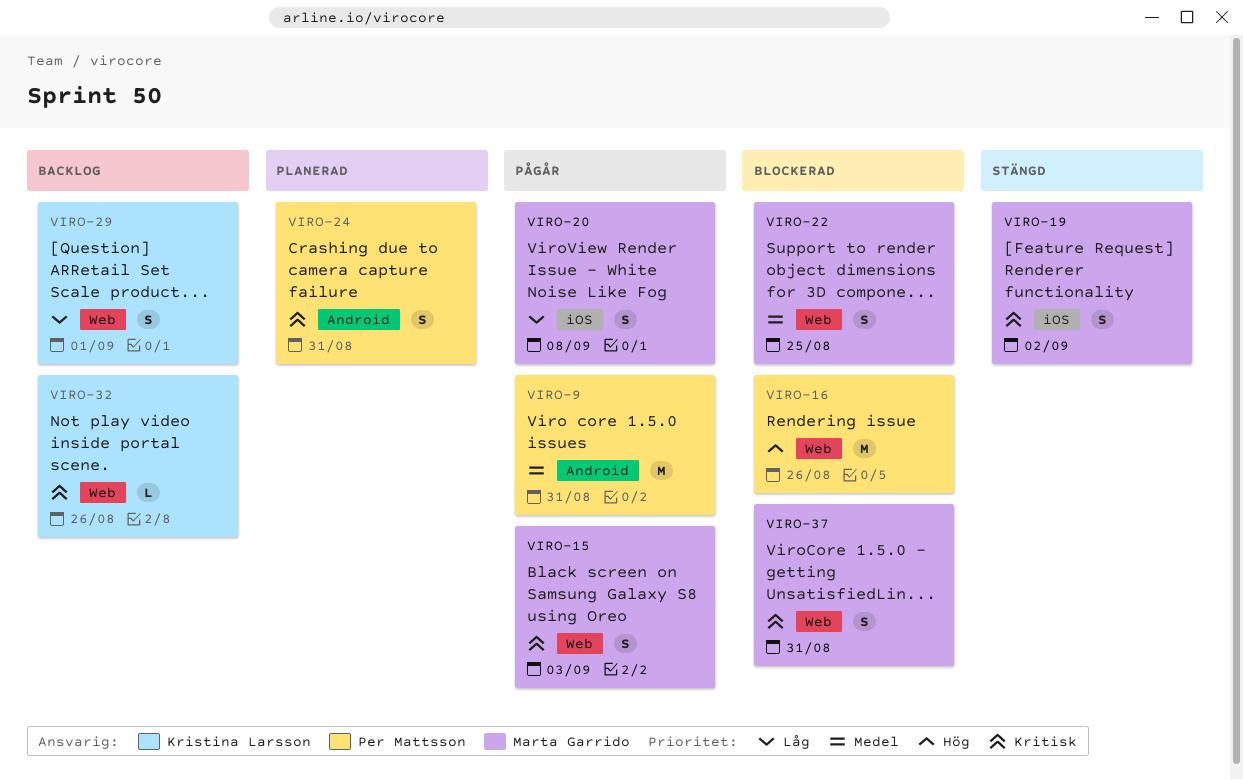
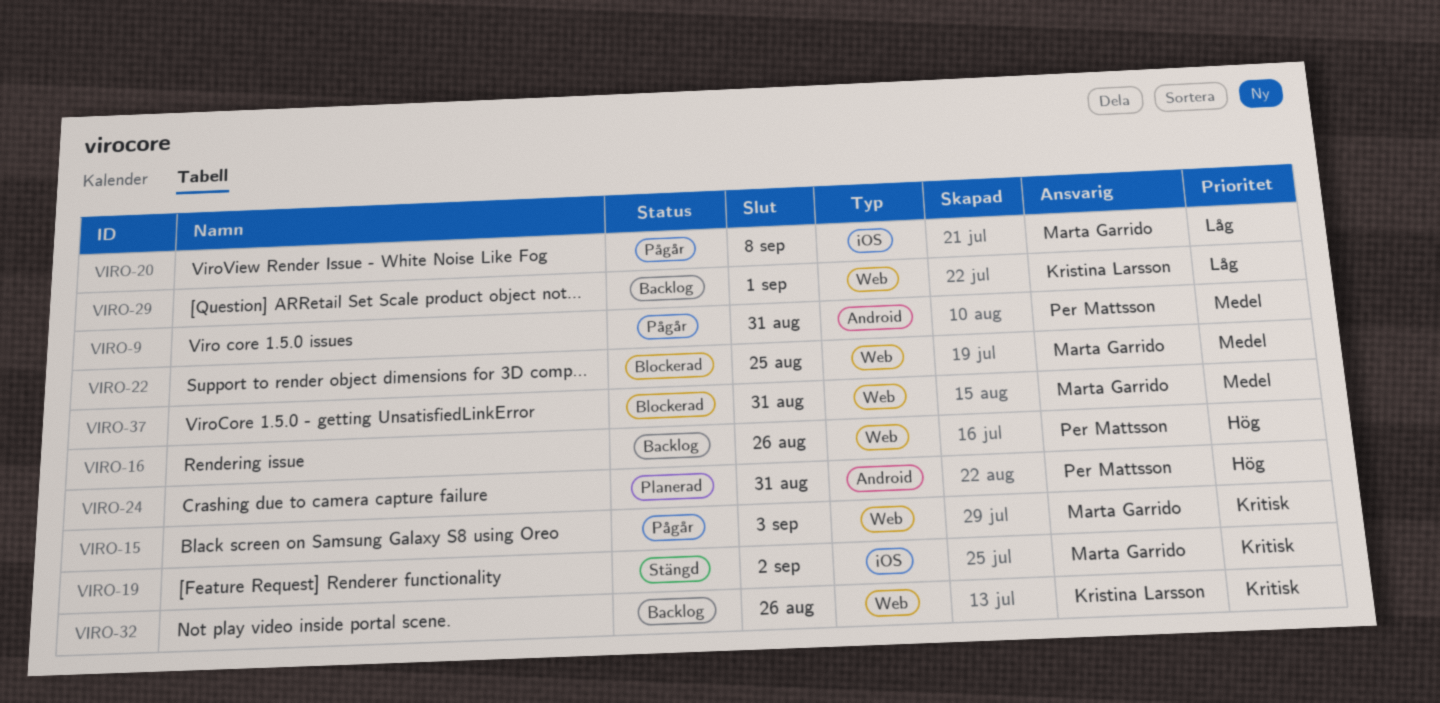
VIRO-16, status: Blockerad -> Backlog
VIRO-24, priority: Kritisk -> Hög
VIRO-37, priority: Kritisk -> Medel

